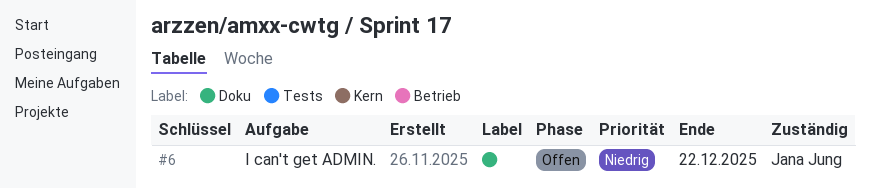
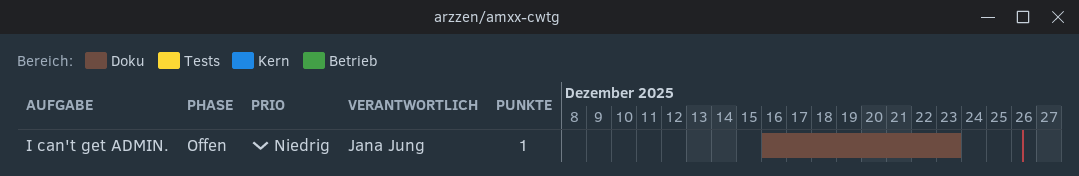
I can't get ADMIN., due: Dec 22 -> Dec 23

